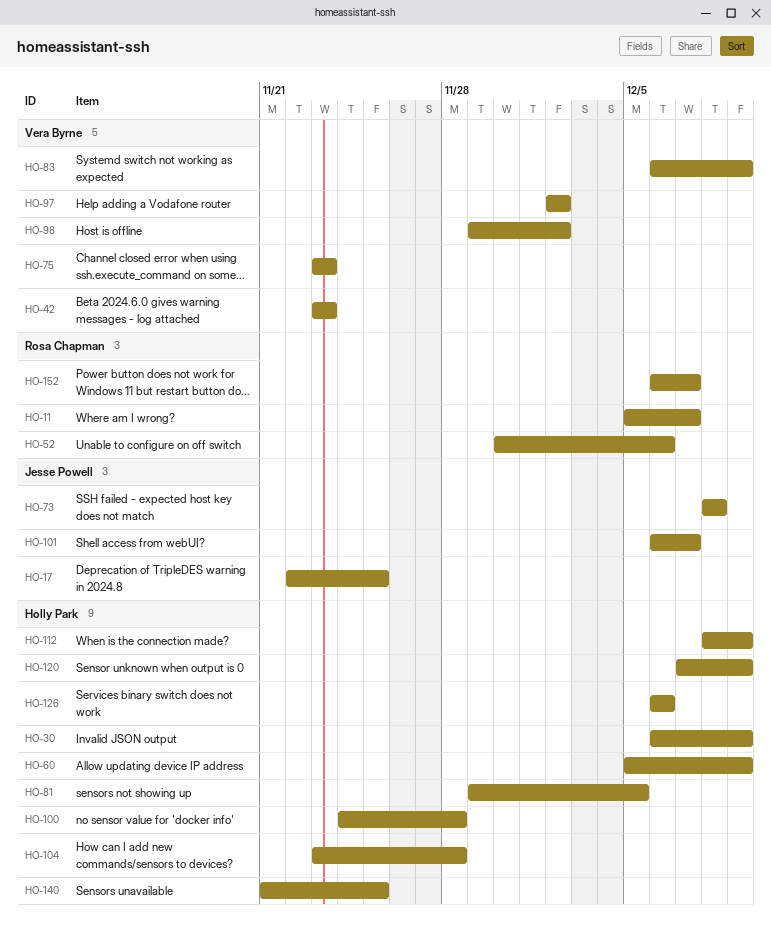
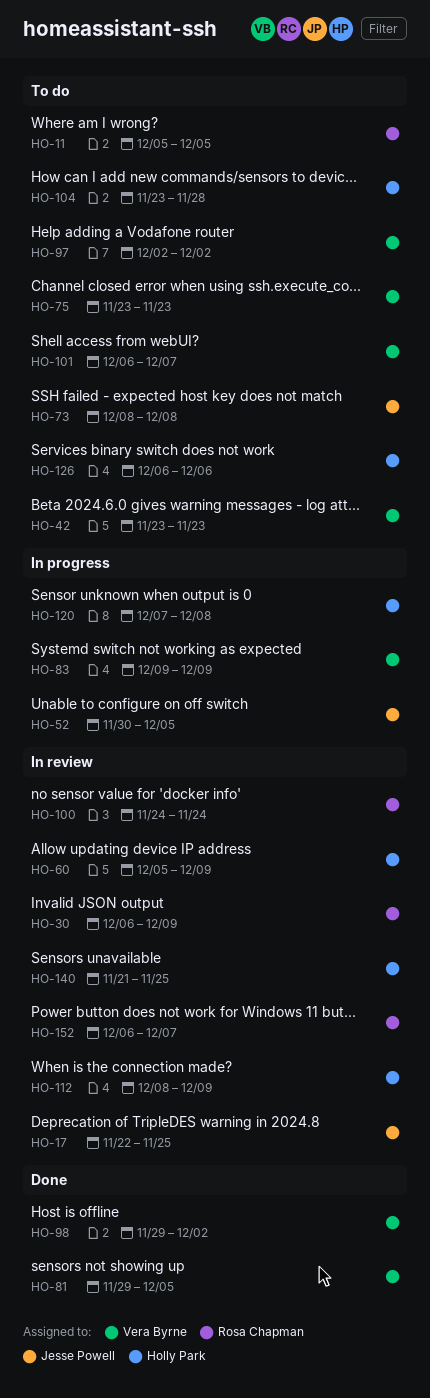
HO-11, due: Dec 7 -> Dec 5
HO-30, owner: Holly Park -> Rosa Chapman
HO-52, owner: Rosa Chapman -> Jesse Powell
HO-52, due: Dec 6 -> Dec 5
HO-81, owner: Holly Park -> Vera Byrne
HO-83, start: Dec 6 -> Dec 9
HO-100, owner: Holly Park -> Rosa Chapman
HO-100, due: Nov 28 -> Nov 24
HO-101, owner: Jesse Powell -> Vera Byrne
HO-120, due: Dec 9 -> Dec 8

